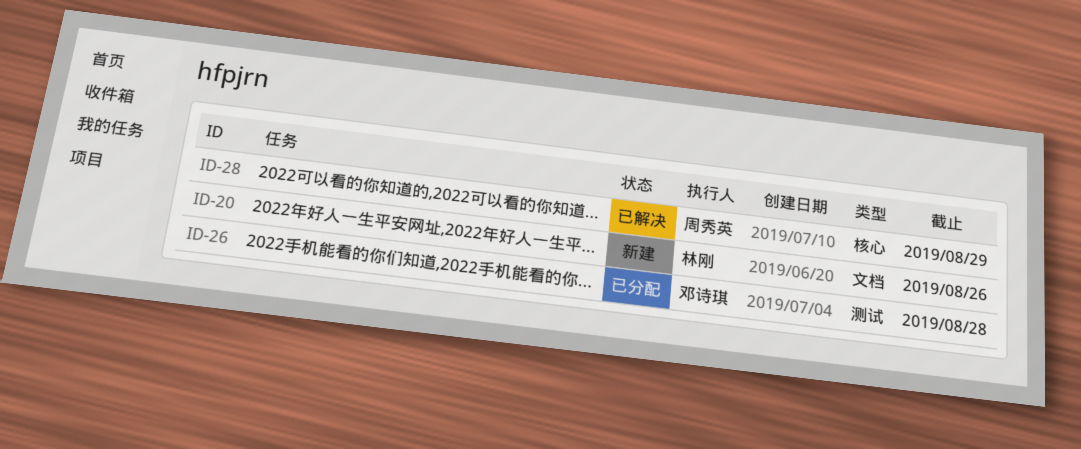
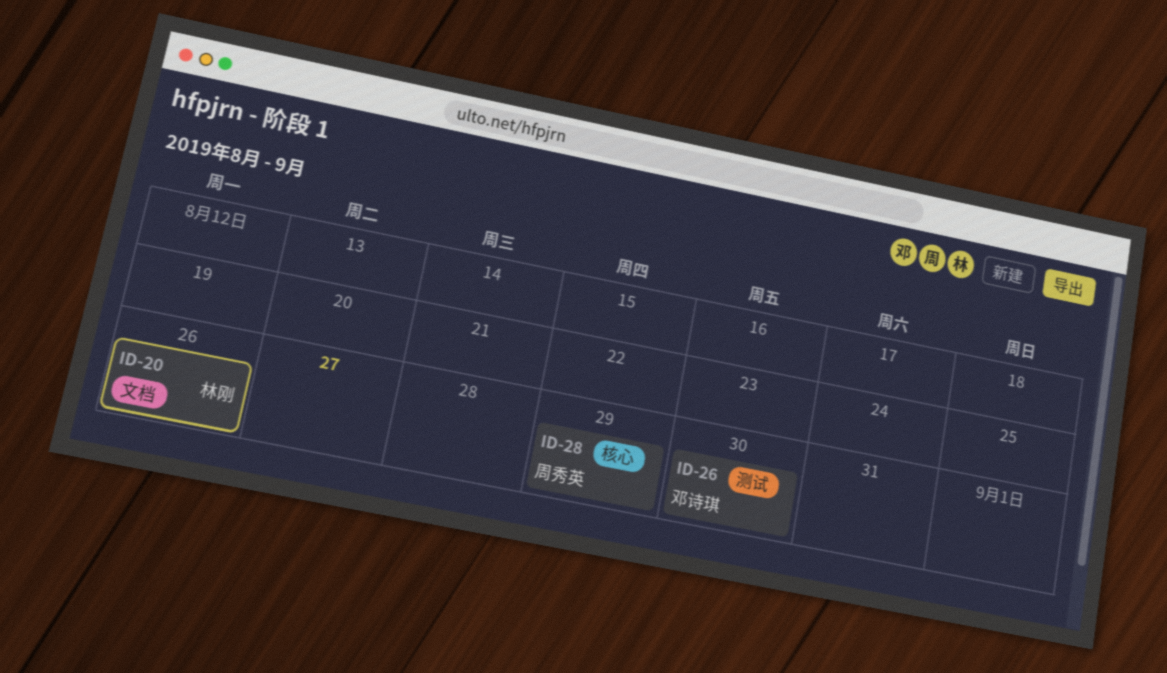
ID-26, due: Aug 28 -> Aug 30

